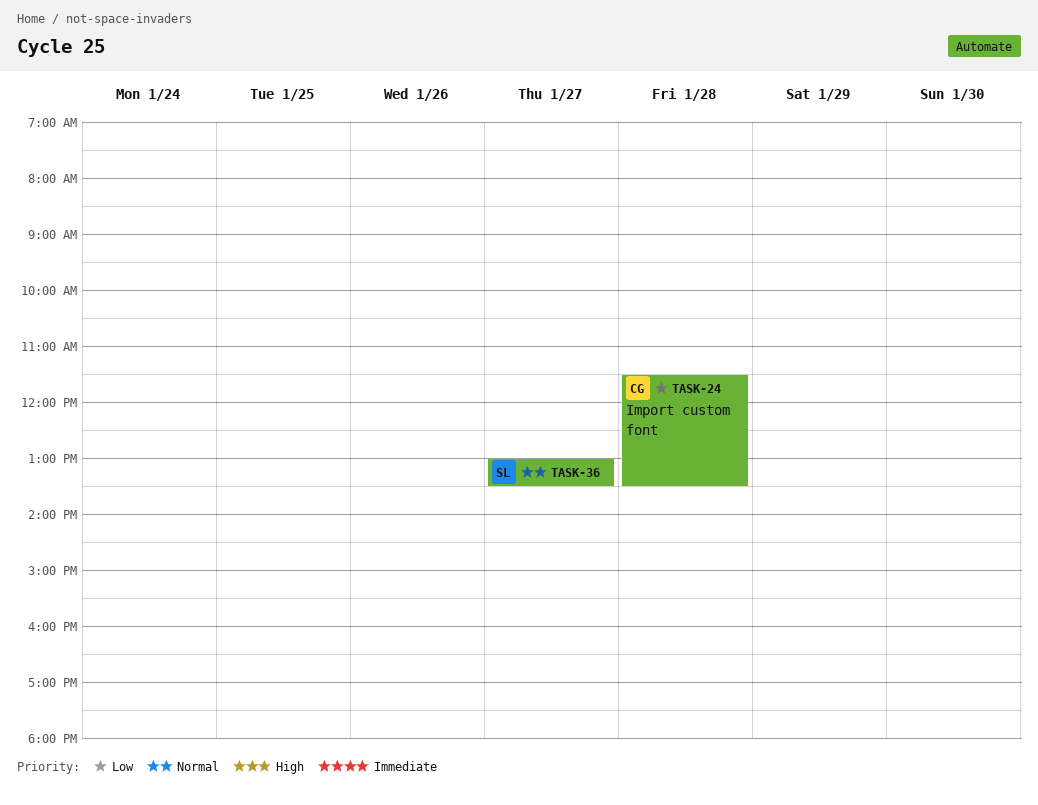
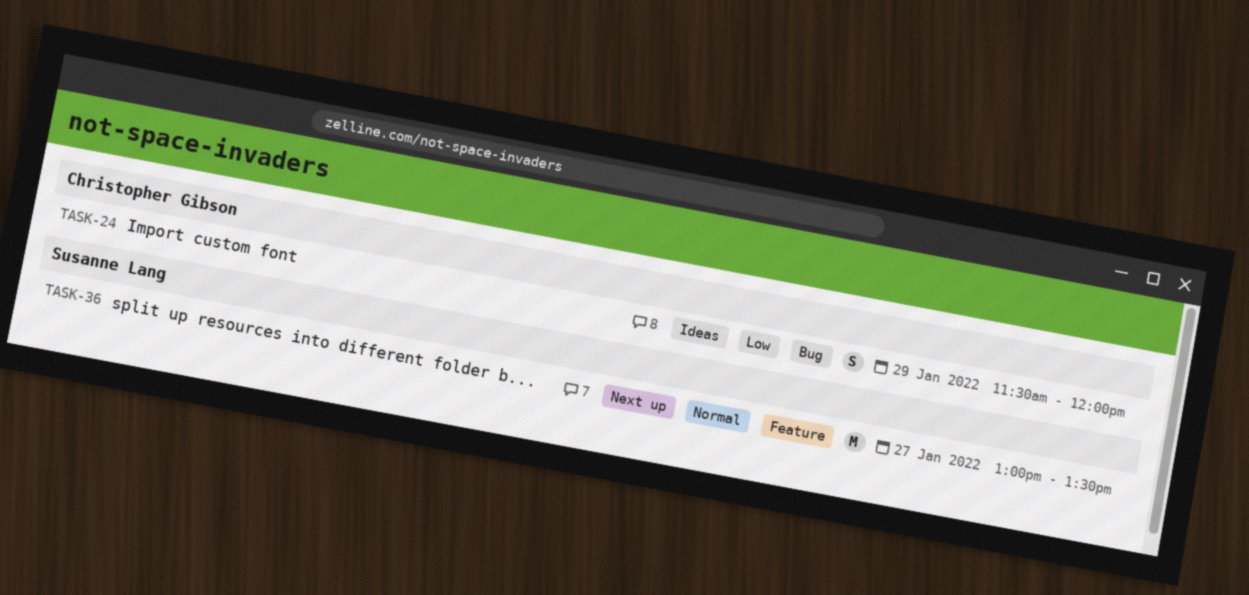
TASK-24, day: Jan 28 -> Jan 29
TASK-24, ends: 13:30 -> 12:00

